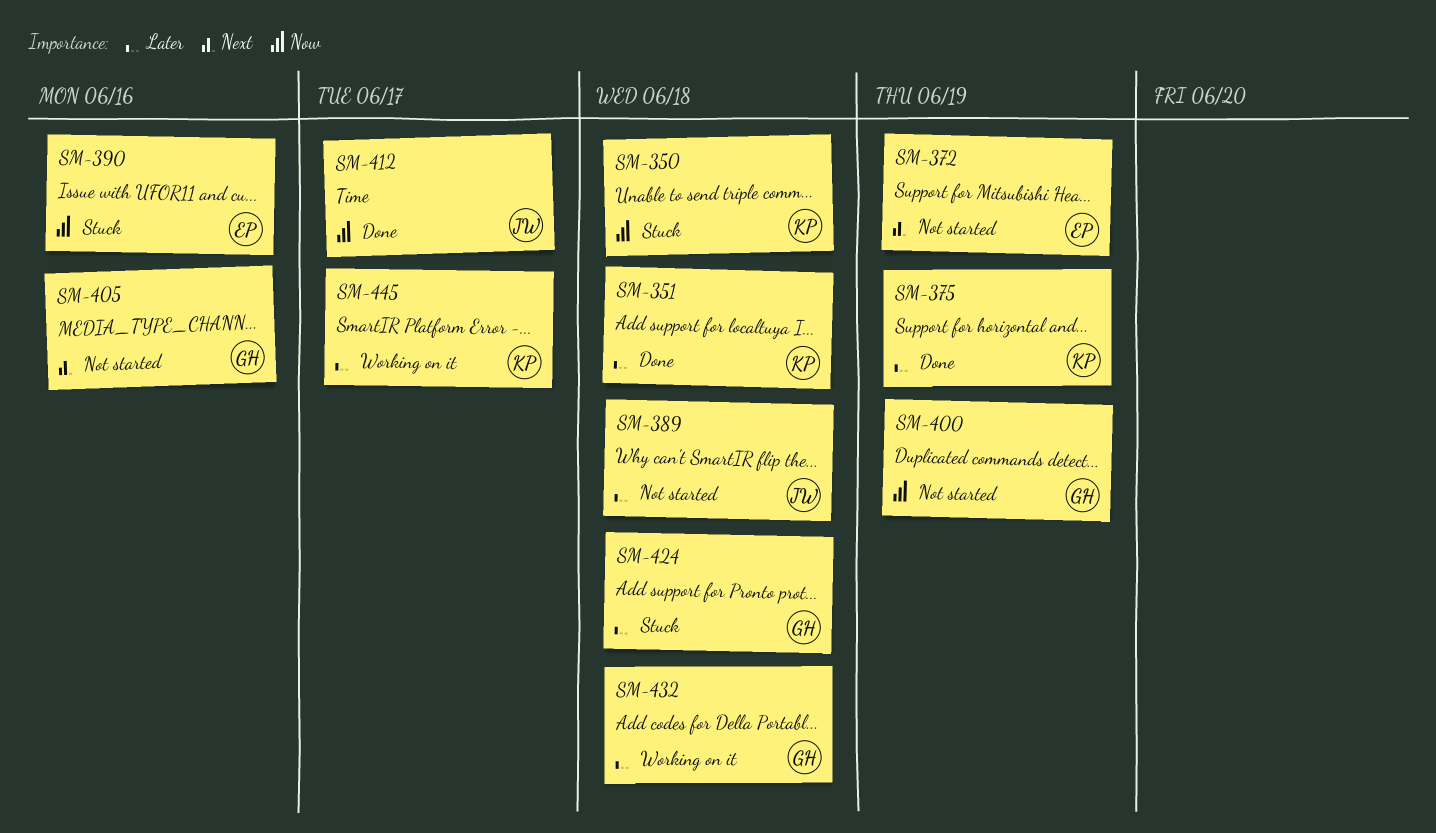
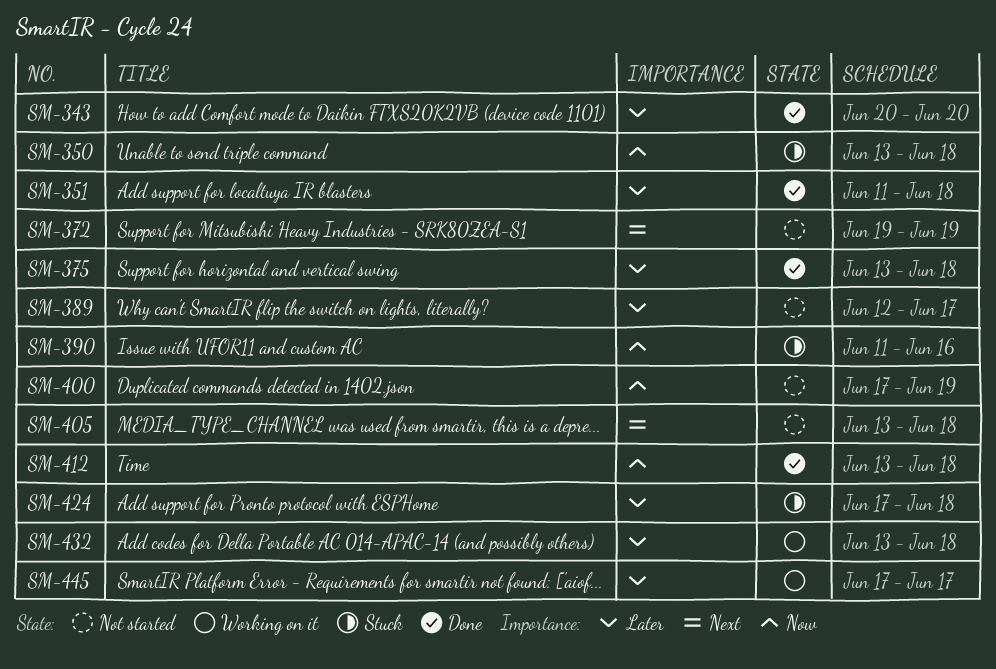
SM-343: none -> present
SM-375, due: Jun 19 -> Jun 18
SM-389, due: Jun 18 -> Jun 17
SM-405, due: Jun 16 -> Jun 18
SM-412, due: Jun 17 -> Jun 18

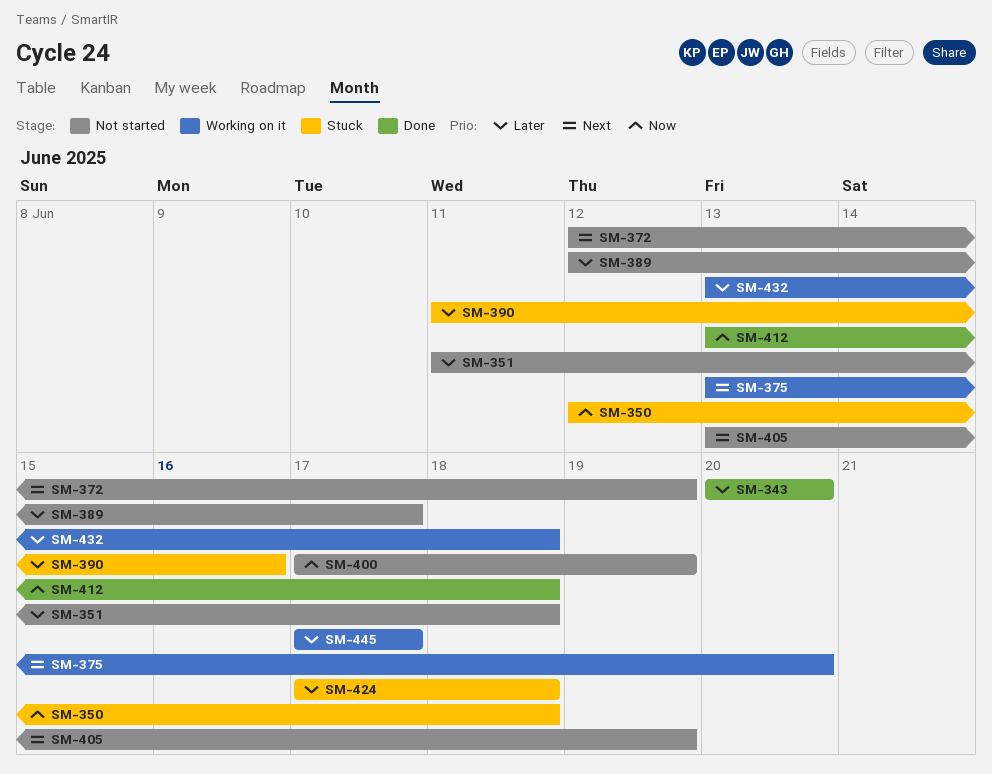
SM-350, start: Jun 13 -> Jun 12
SM-351, status: Done -> Not started
SM-372, start: Jun 19 -> Jun 12
SM-375, status: Done -> Working on it
SM-375, priority: Later -> Next
SM-375, due: Jun 18 -> Jun 20
SM-390, priority: Now -> Later
SM-405, due: Jun 18 -> Jun 19

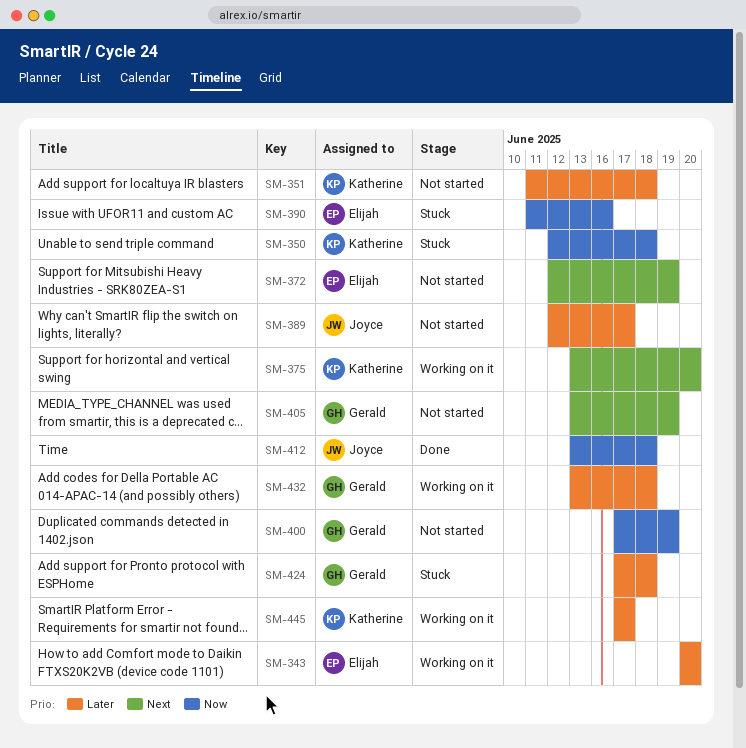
SM-343, status: Done -> Working on it
SM-390, priority: Later -> Now

